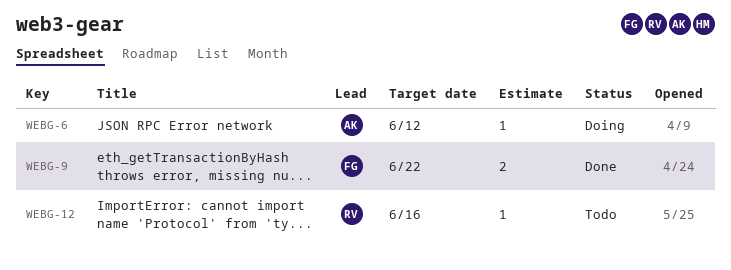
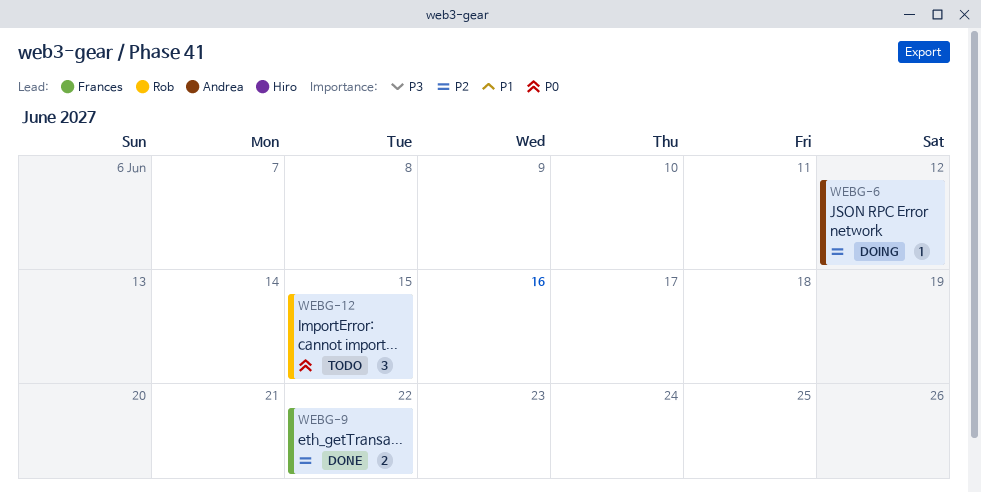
WEBG-12, estimate: 1 -> 3
WEBG-12, due: Jun 16 -> Jun 15

